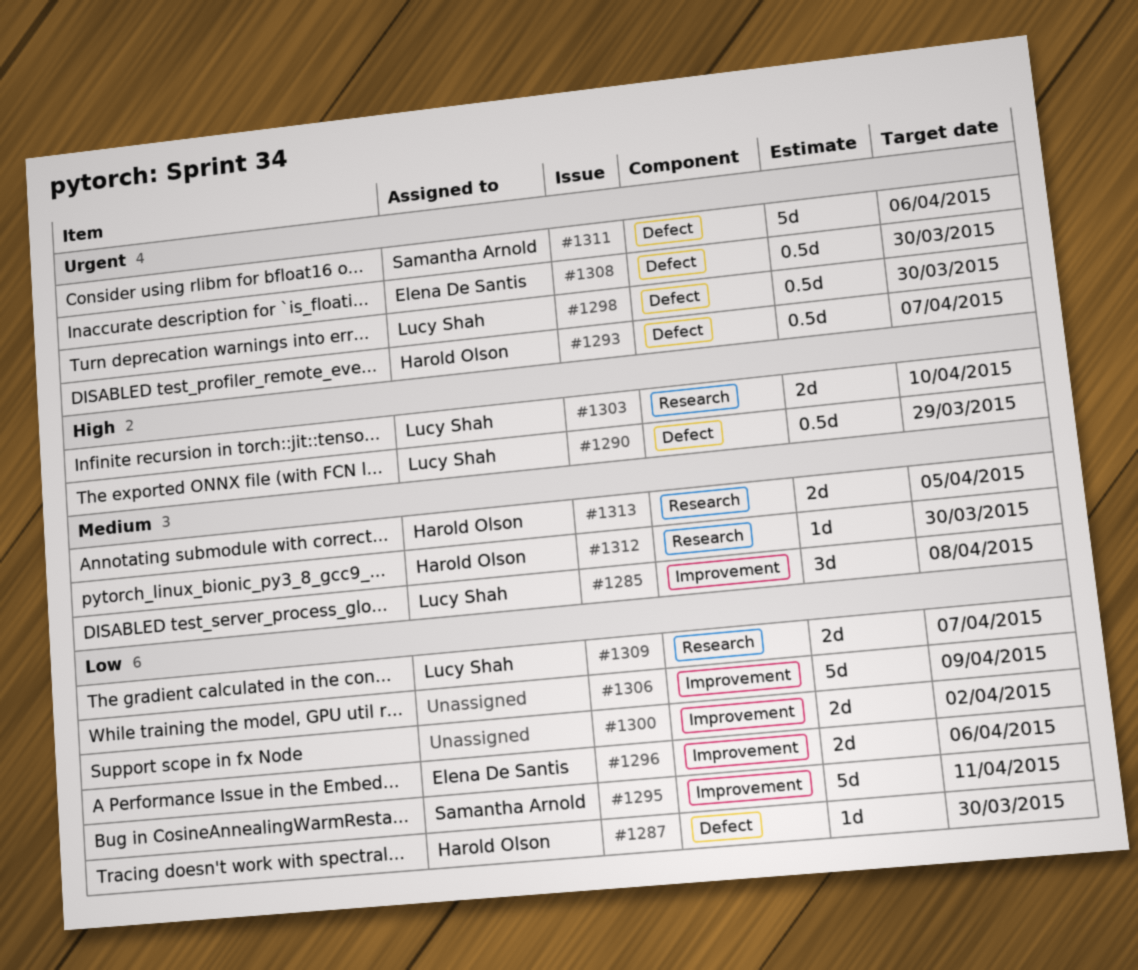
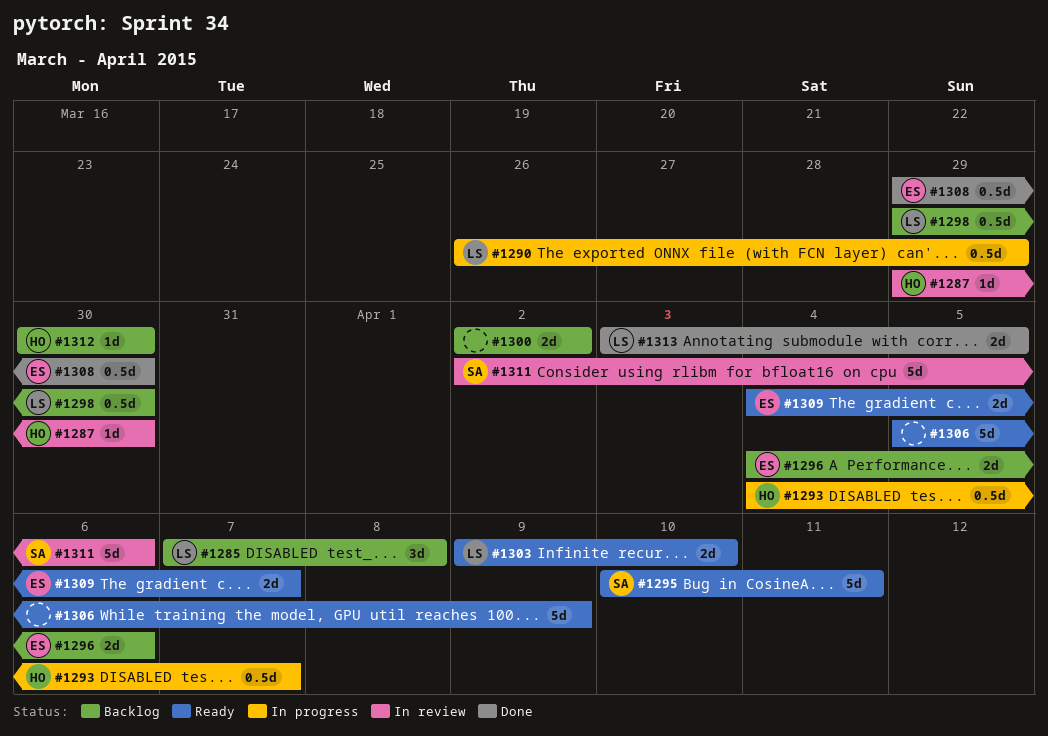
#1309, owner: Lucy Shah -> Elena De Santis
#1313, owner: Harold Olson -> Lucy Shah

